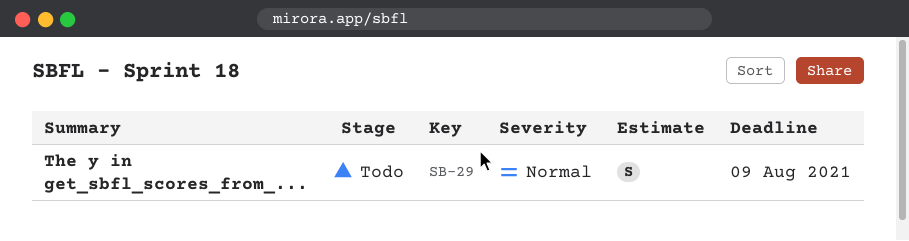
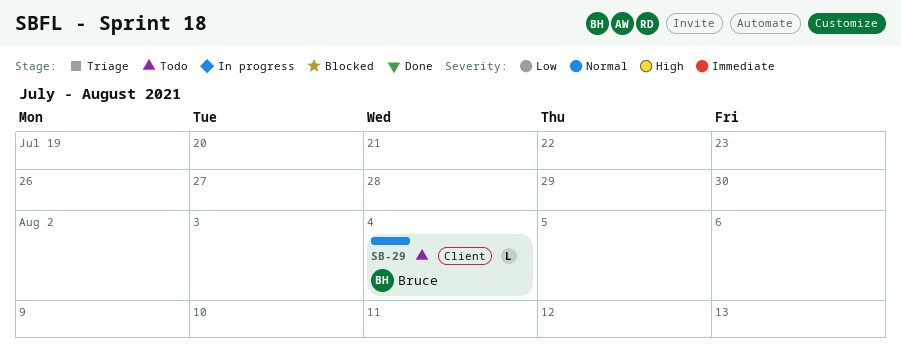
SB-29, estimate: S -> L
SB-29, due: Aug 9 -> Aug 4

